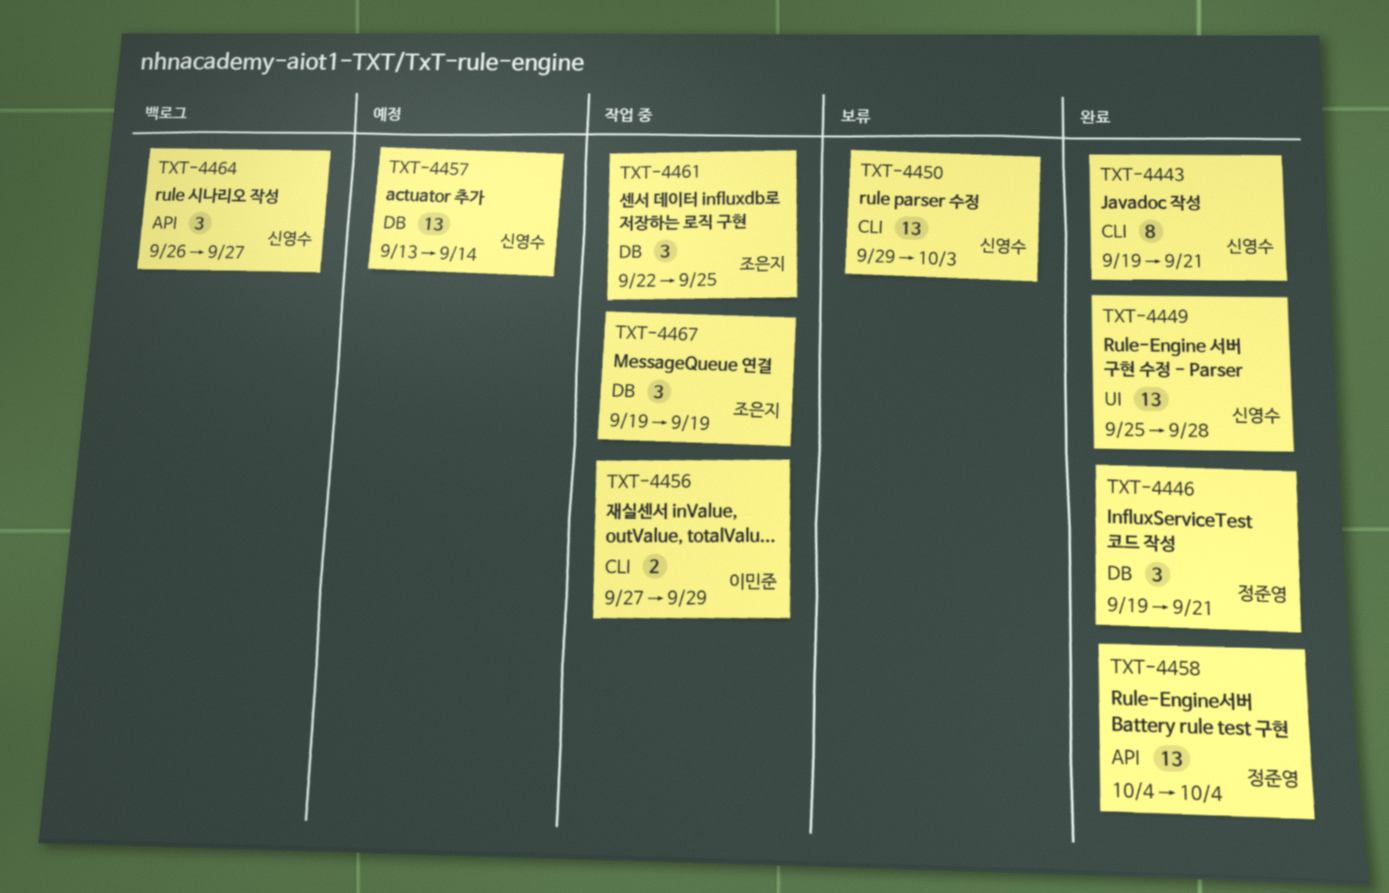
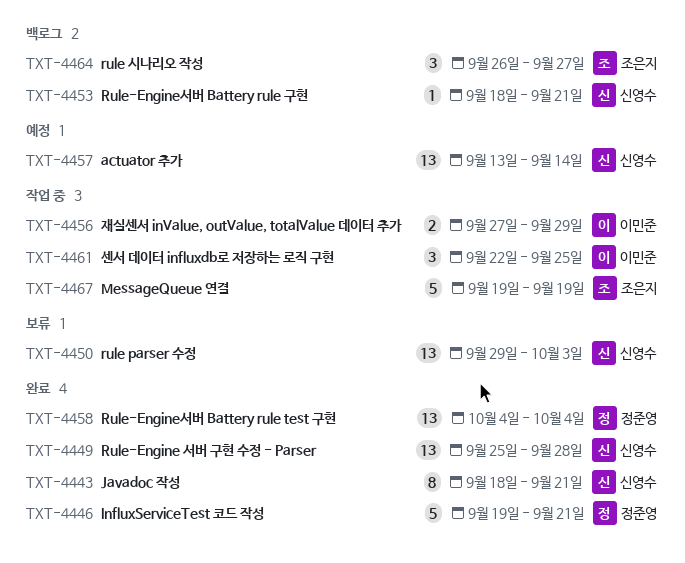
TXT-4443, start: Sep 19 -> Sep 18
TXT-4446, estimate: 3 -> 5
TXT-4453: none -> present
TXT-4461, owner: 조은지 -> 이민준
TXT-4464, owner: 신영수 -> 조은지
TXT-4467, estimate: 3 -> 5

